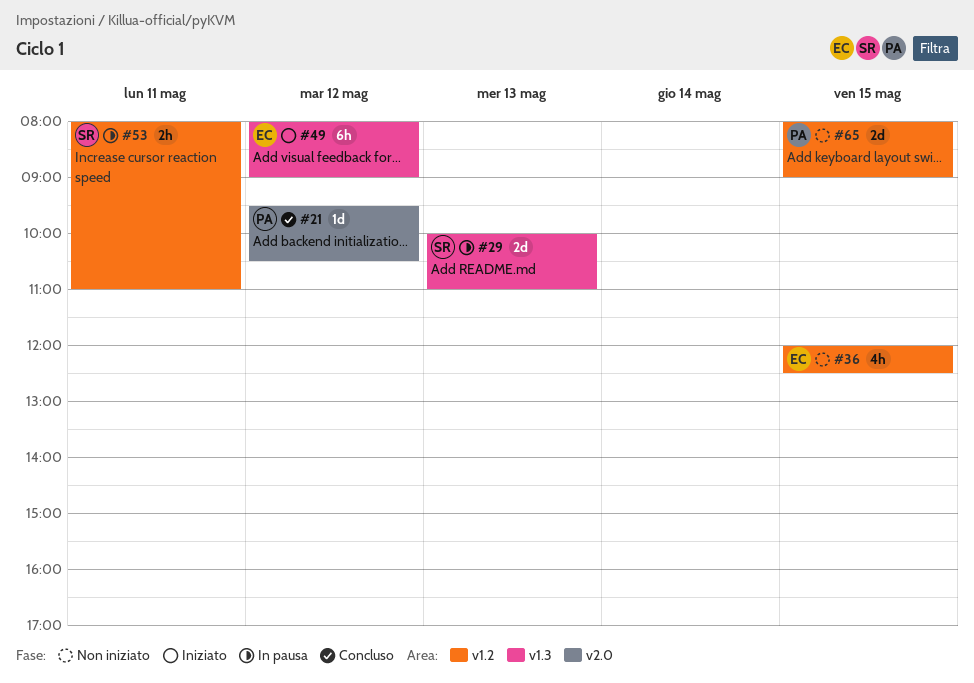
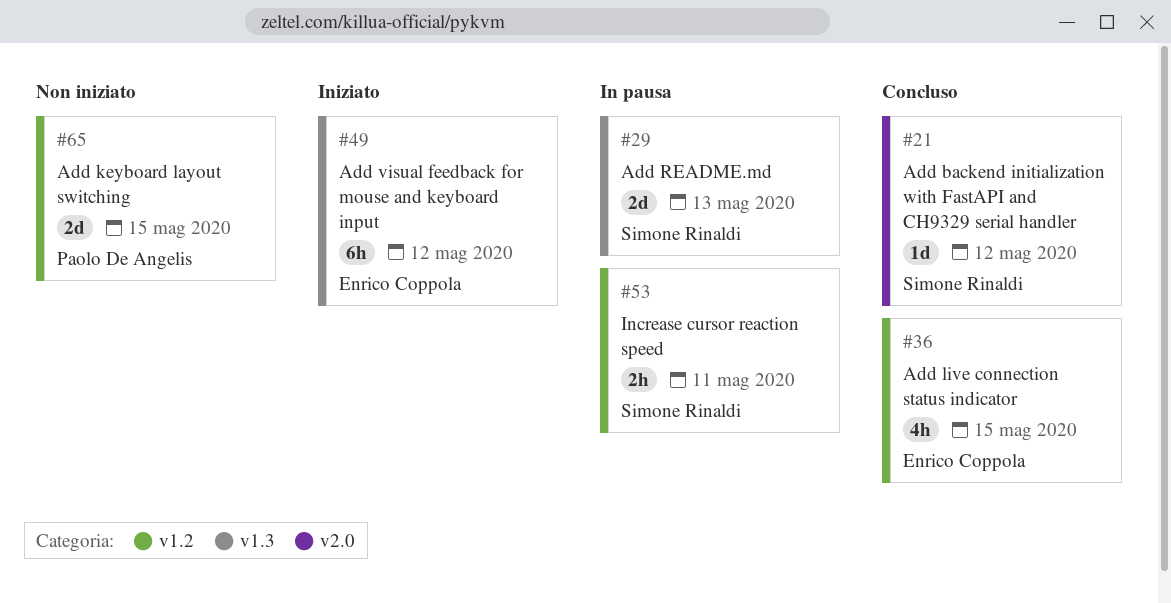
#21, owner: Paolo De Angelis -> Simone Rinaldi
#36, status: Non iniziato -> Concluso

